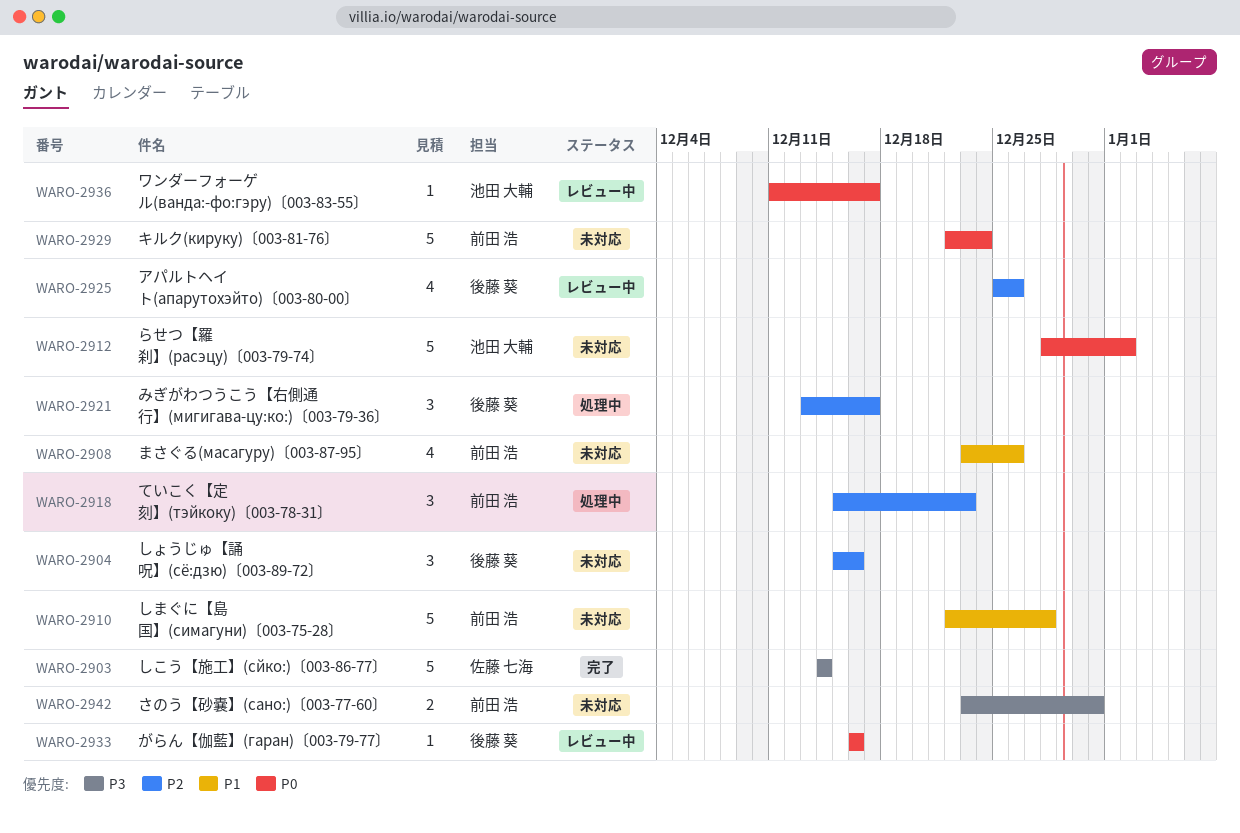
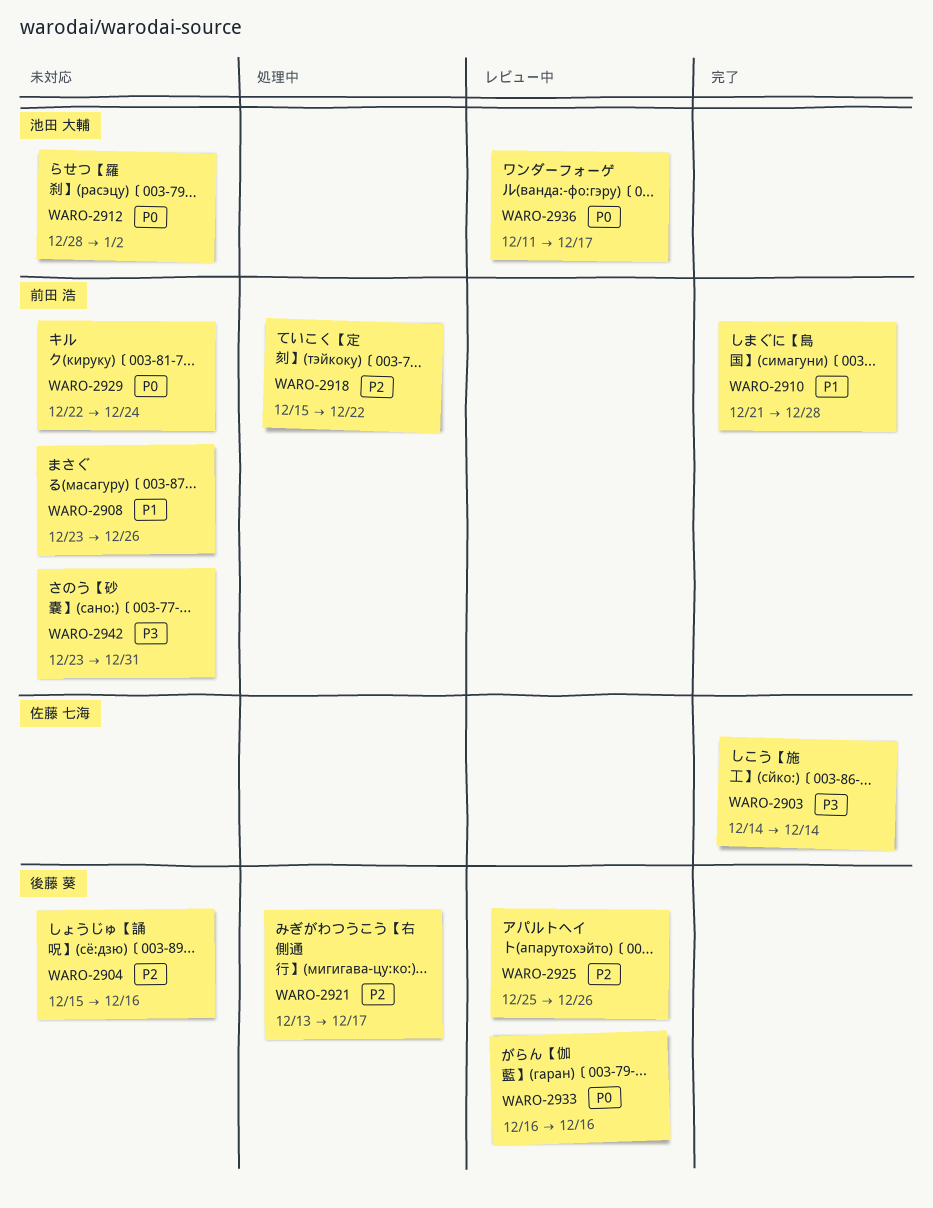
WARO-2910, status: 未対応 -> 完了
WARO-2910, start: Dec 22 -> Dec 21
WARO-2918, due: Dec 23 -> Dec 22

